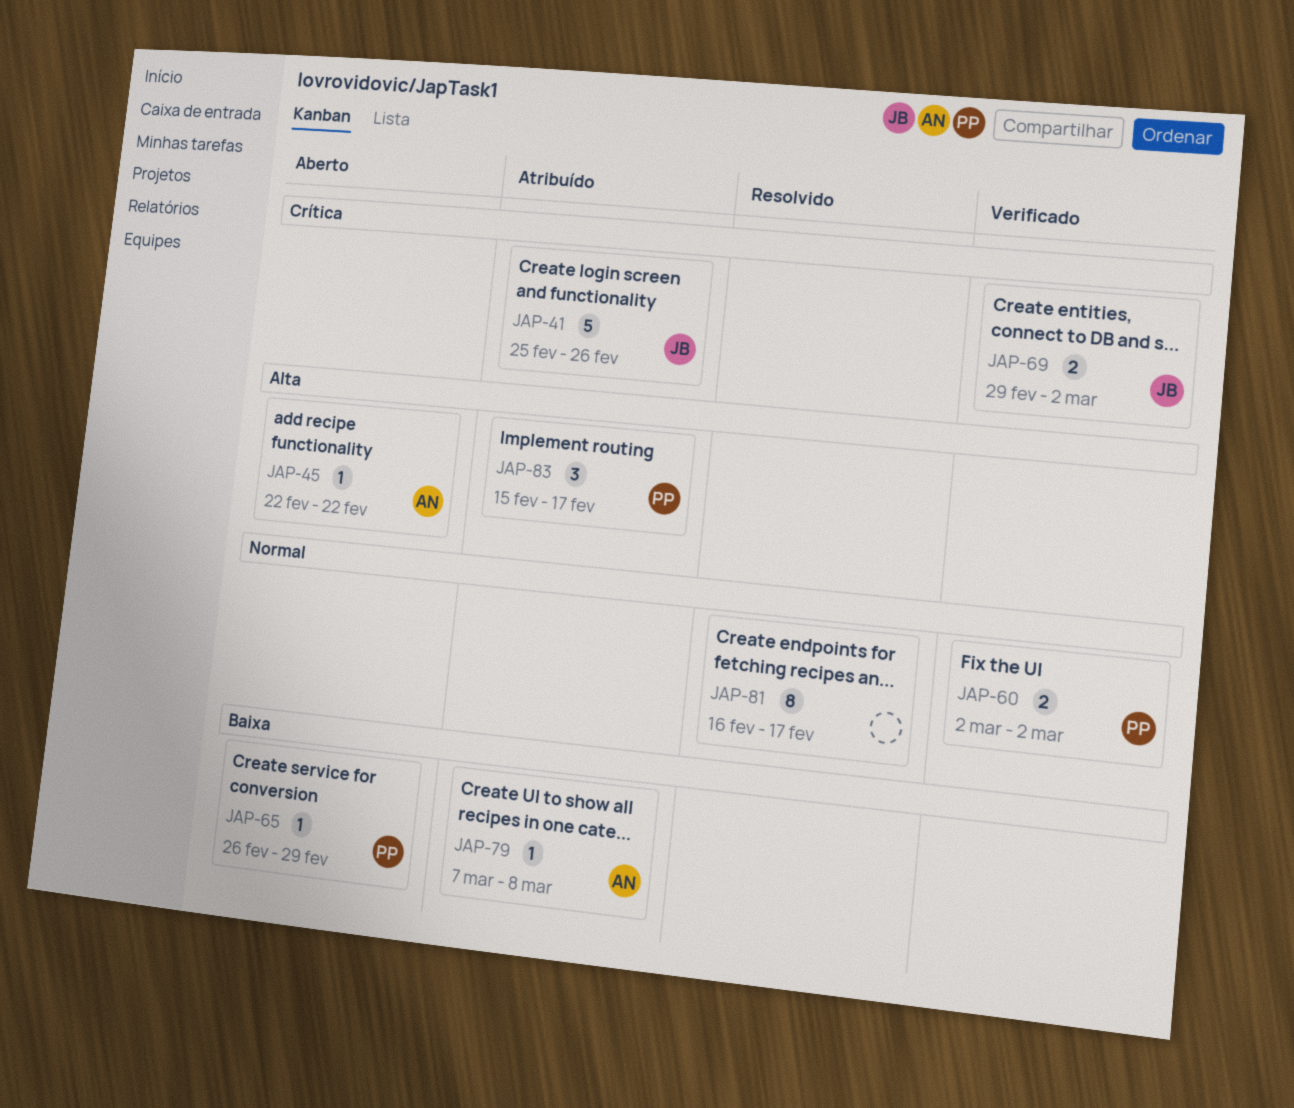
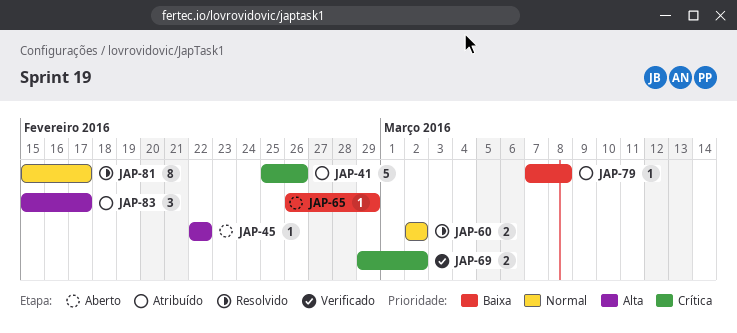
JAP-60, status: Verificado -> Resolvido
JAP-81, start: Feb 16 -> Feb 15

